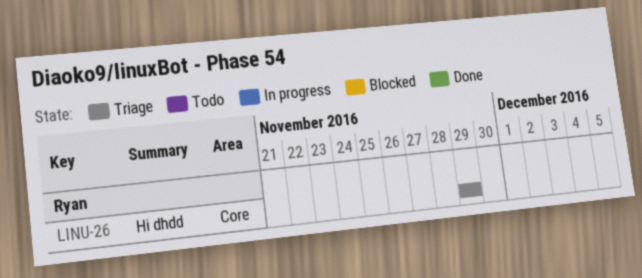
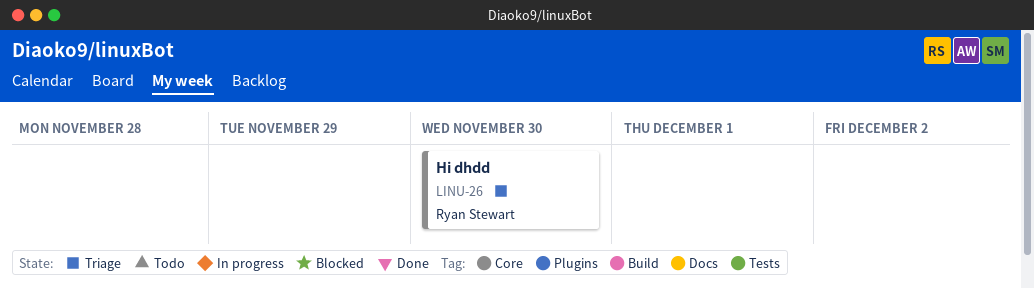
LINU-26, due: Nov 29 -> Nov 30

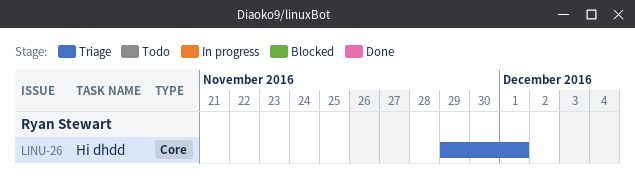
LINU-26, due: Nov 30 -> Dec 1

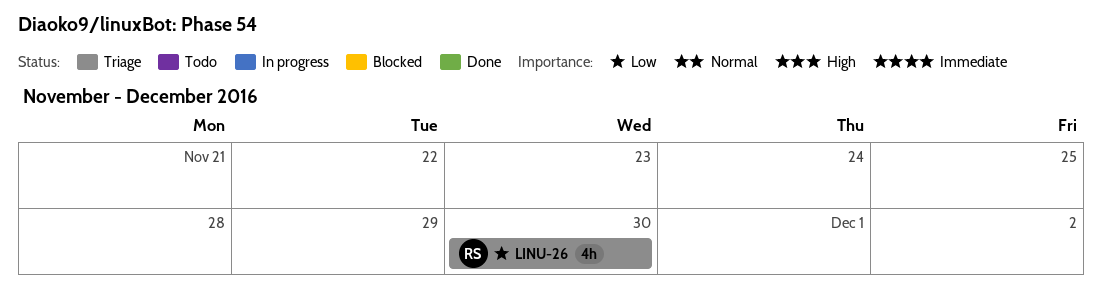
LINU-26, start: Nov 29 -> Nov 30
LINU-26, due: Dec 1 -> Nov 30

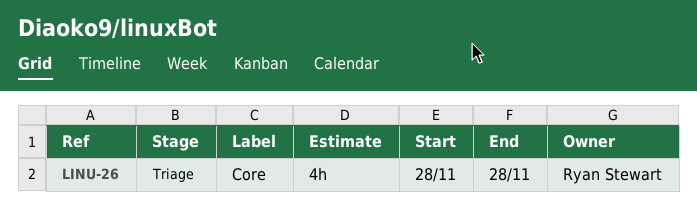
LINU-26, start: Nov 30 -> Nov 28
LINU-26, due: Nov 30 -> Nov 28

